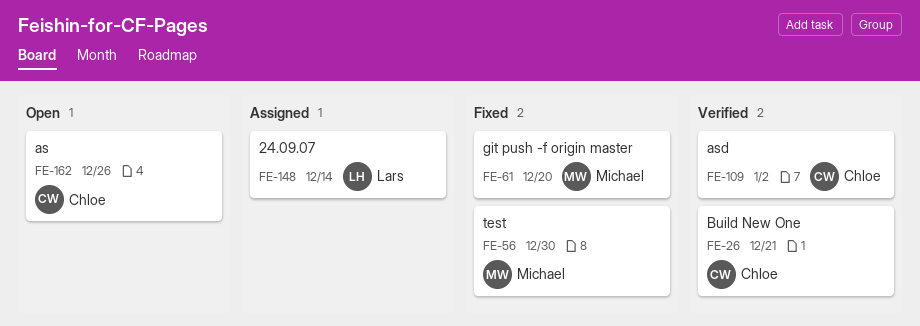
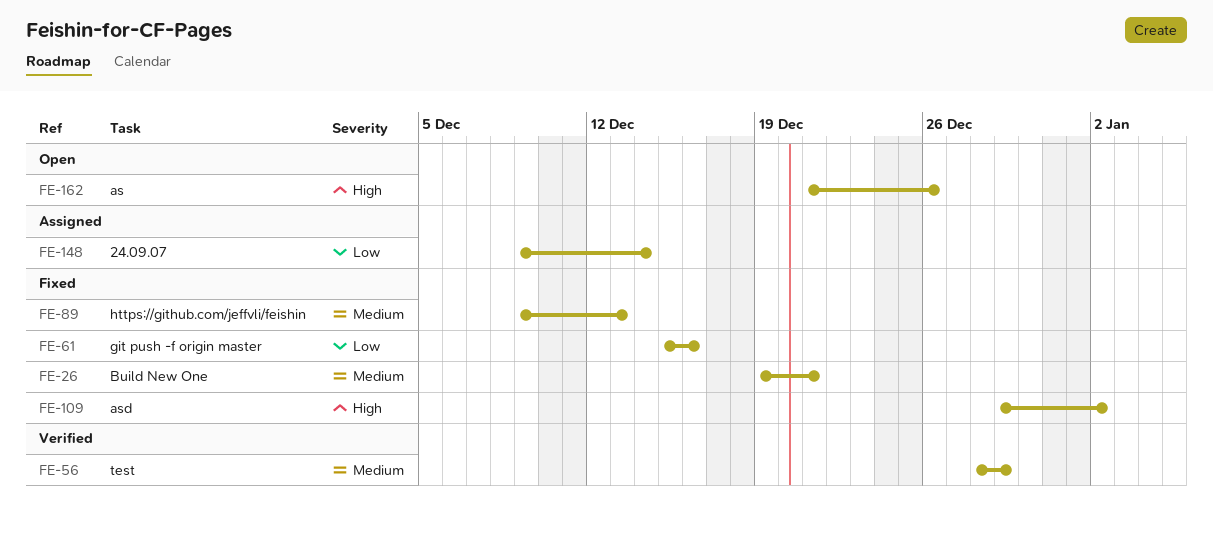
FE-26, status: Verified -> Fixed
FE-56, status: Fixed -> Verified
FE-56, due: Dec 30 -> Dec 29
FE-61, due: Dec 20 -> Dec 16
FE-89: none -> present
FE-109, status: Verified -> Fixed

